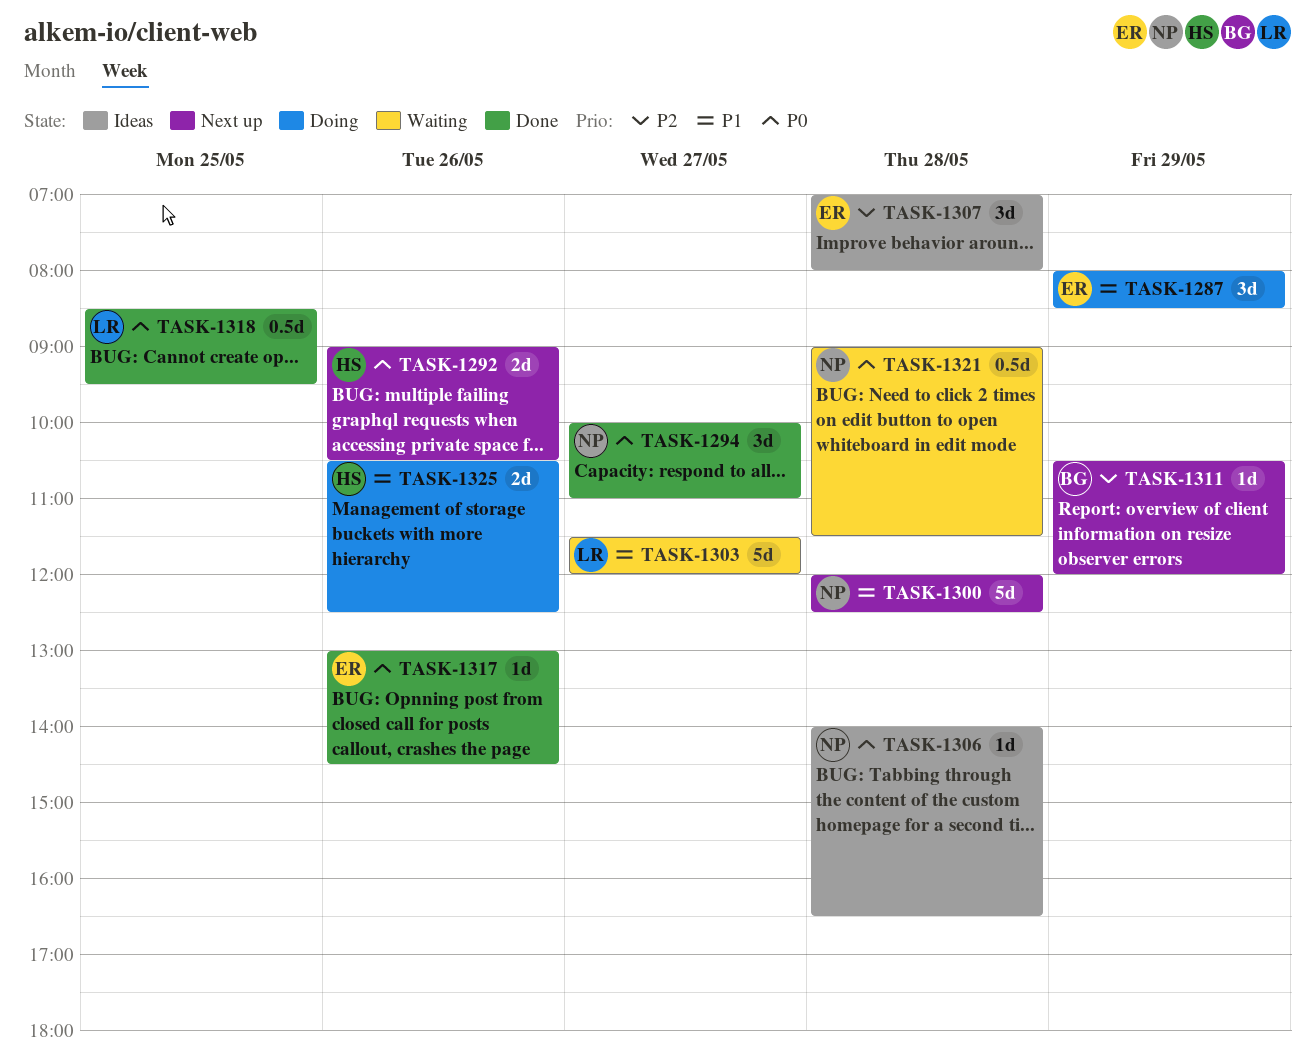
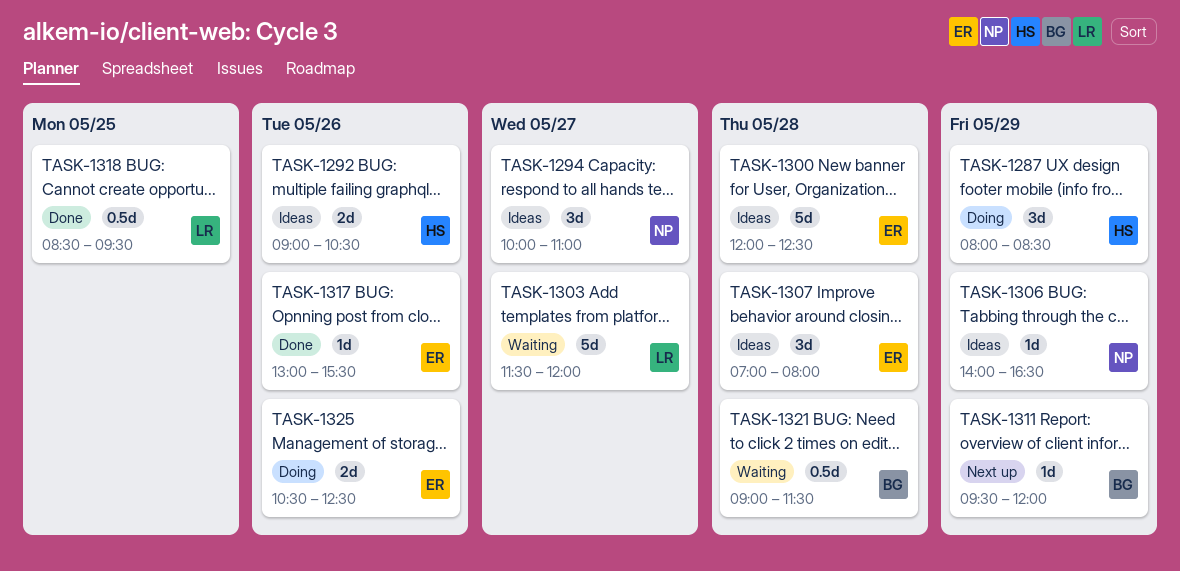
TASK-1287, owner: ER -> HS
TASK-1292, status: Next up -> Ideas
TASK-1294, status: Done -> Ideas
TASK-1300, status: Next up -> Ideas
TASK-1300, owner: NP -> ER
TASK-1306, day: May 28 -> May 29
TASK-1311, begins: 10:30 -> 09:30
TASK-1317, ends: 14:30 -> 15:30
TASK-1321, owner: NP -> BG
TASK-1325, owner: HS -> ER

